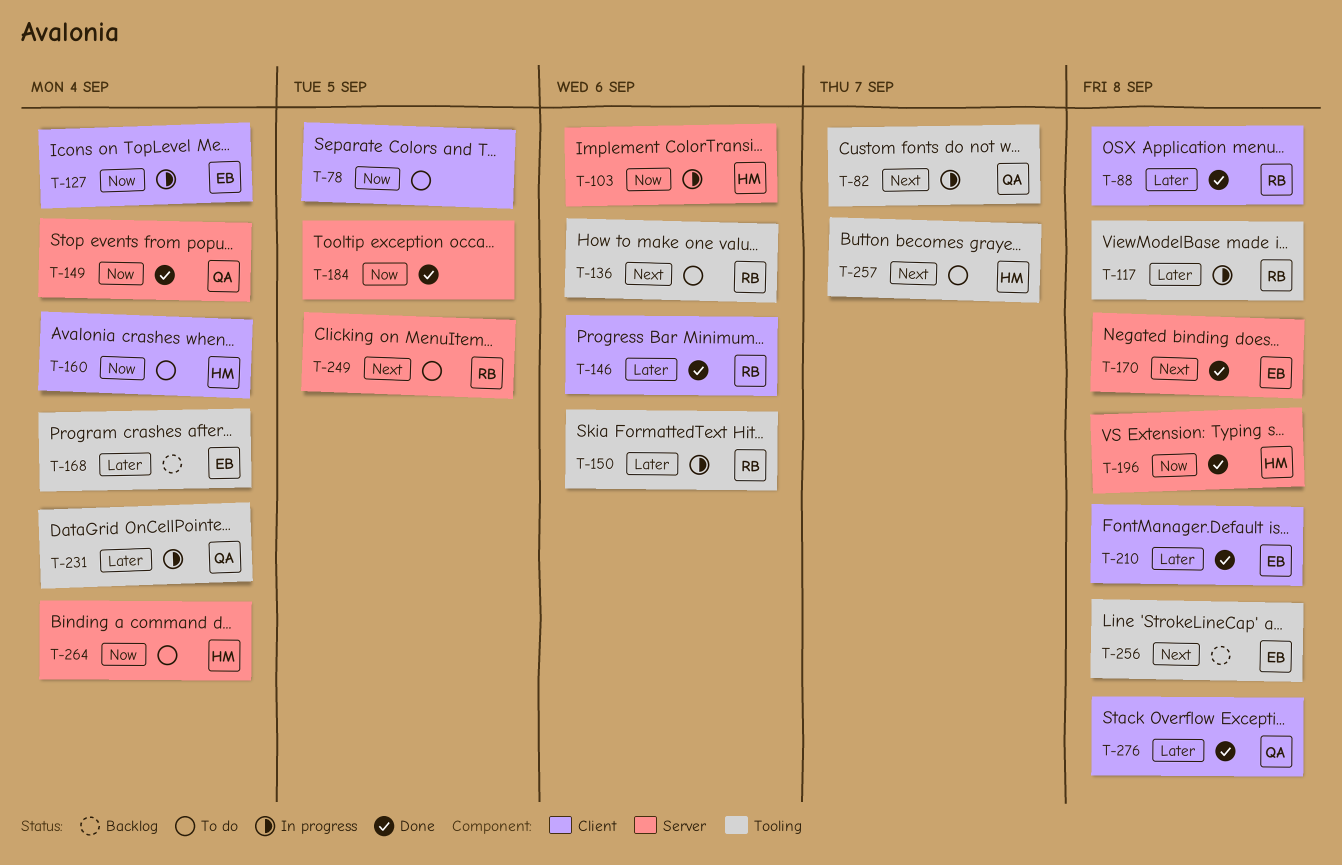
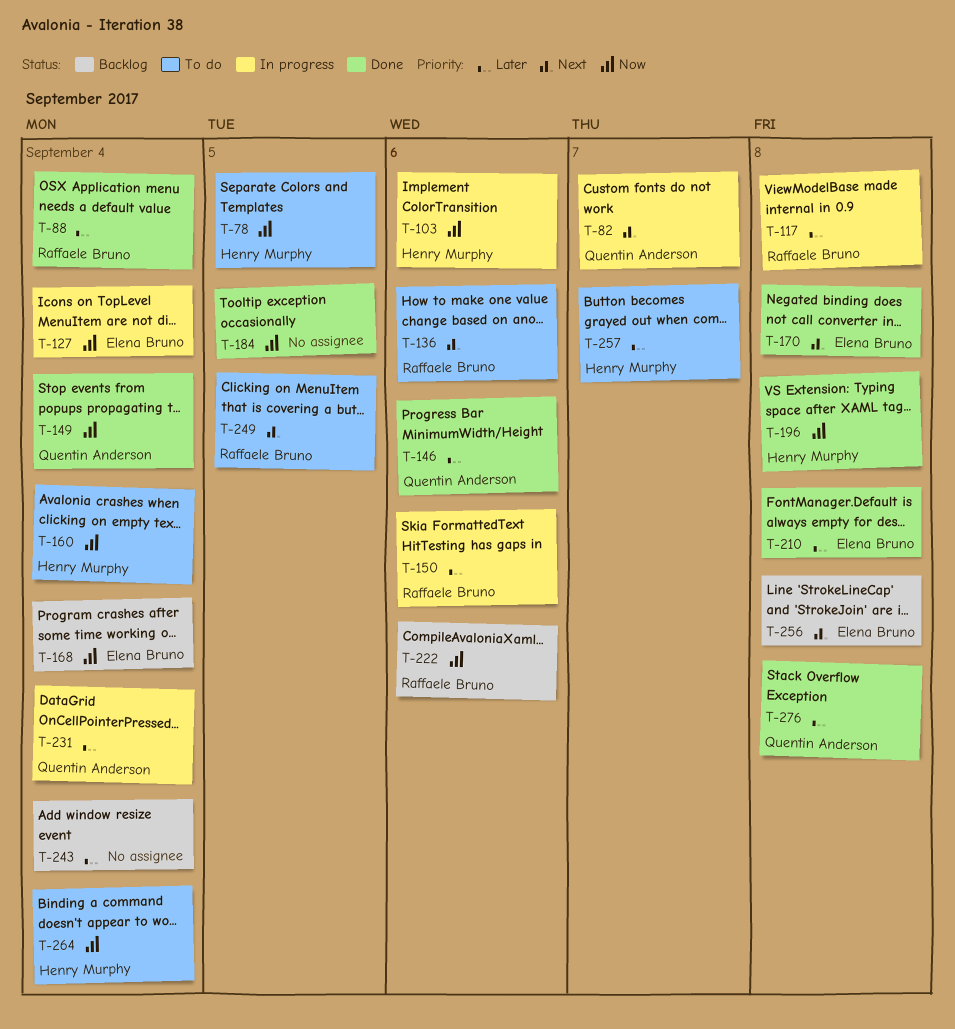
T-78, owner: none -> Henry Murphy
T-88, due: Sep 8 -> Sep 4
T-146, owner: Raffaele Bruno -> Quentin Anderson
T-168, priority: Later -> Now
T-222: none -> present
T-243: none -> present
T-257, priority: Next -> Later

